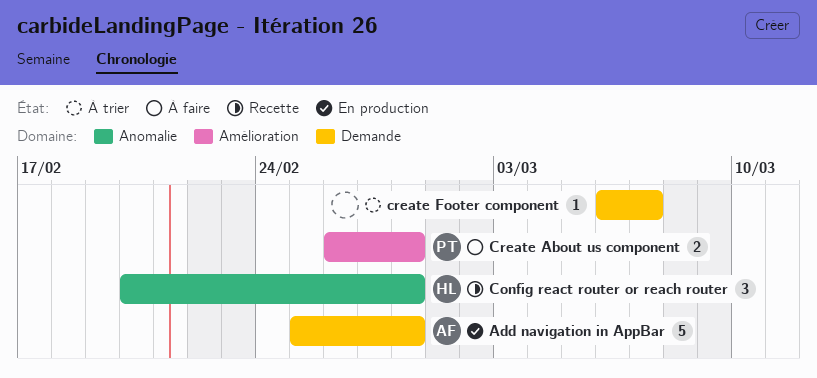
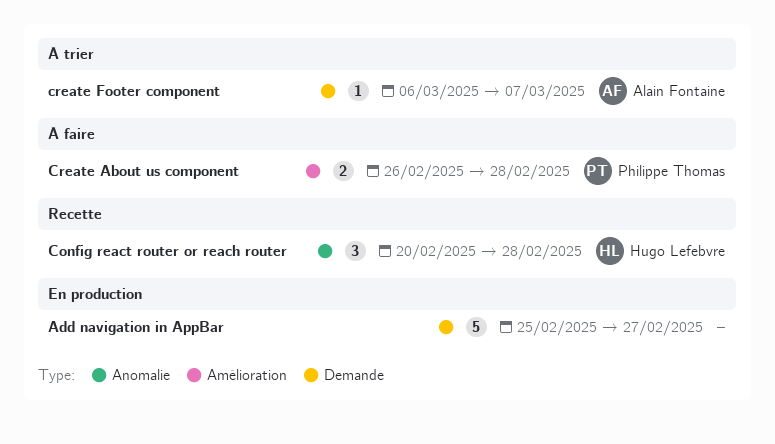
Add navigation in AppBar, owner: Alain Fontaine -> none
Add navigation in AppBar, due: Feb 28 -> Feb 27
create Footer component, owner: none -> Alain Fontaine

